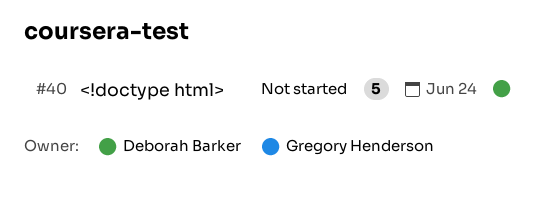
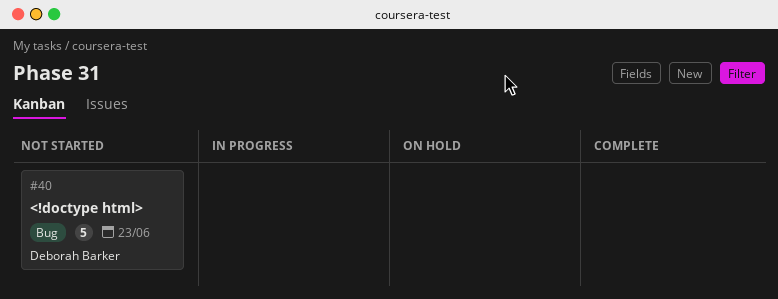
#40, due: Jun 24 -> Jun 23

